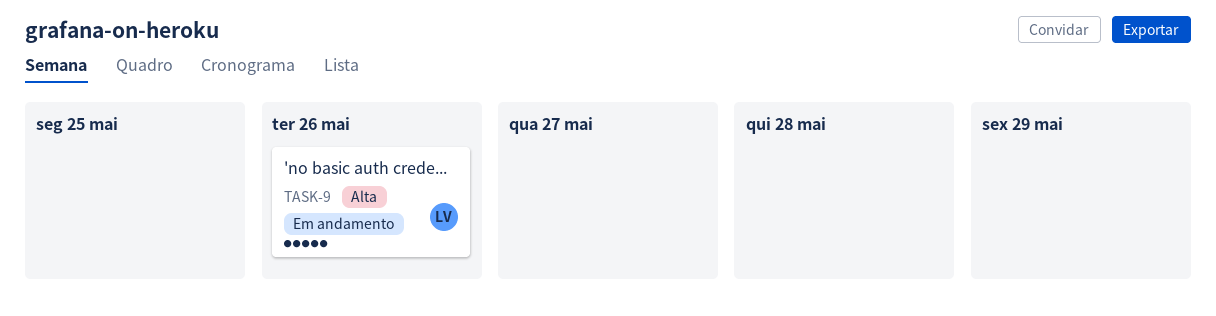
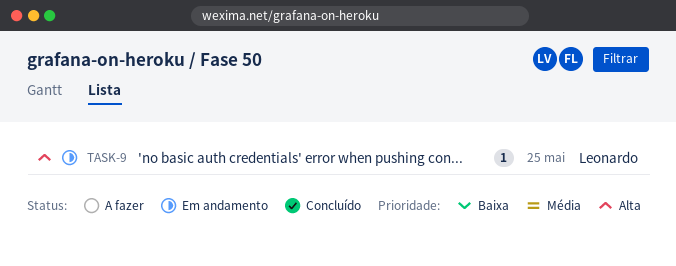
TASK-9, estimate: 5 -> 1
TASK-9, due: May 26 -> May 25

